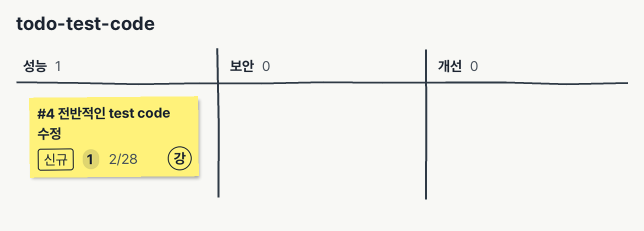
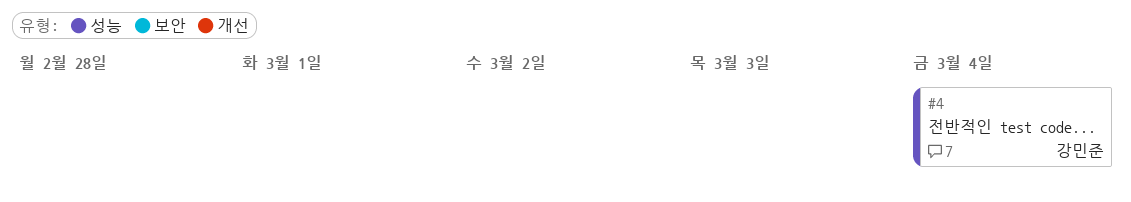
#4, due: Feb 28 -> Mar 4

